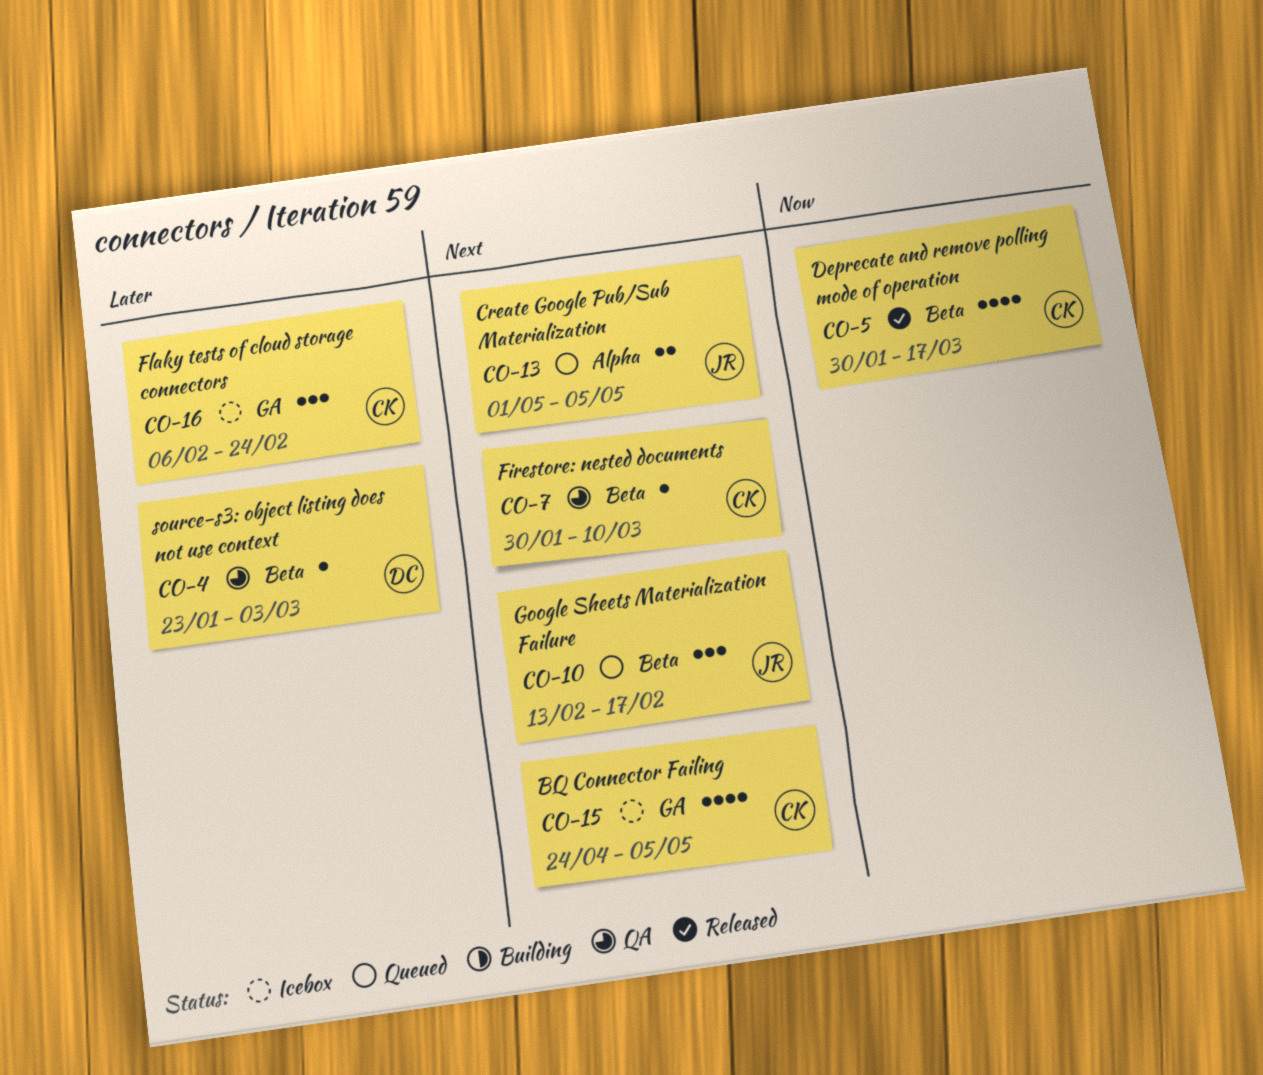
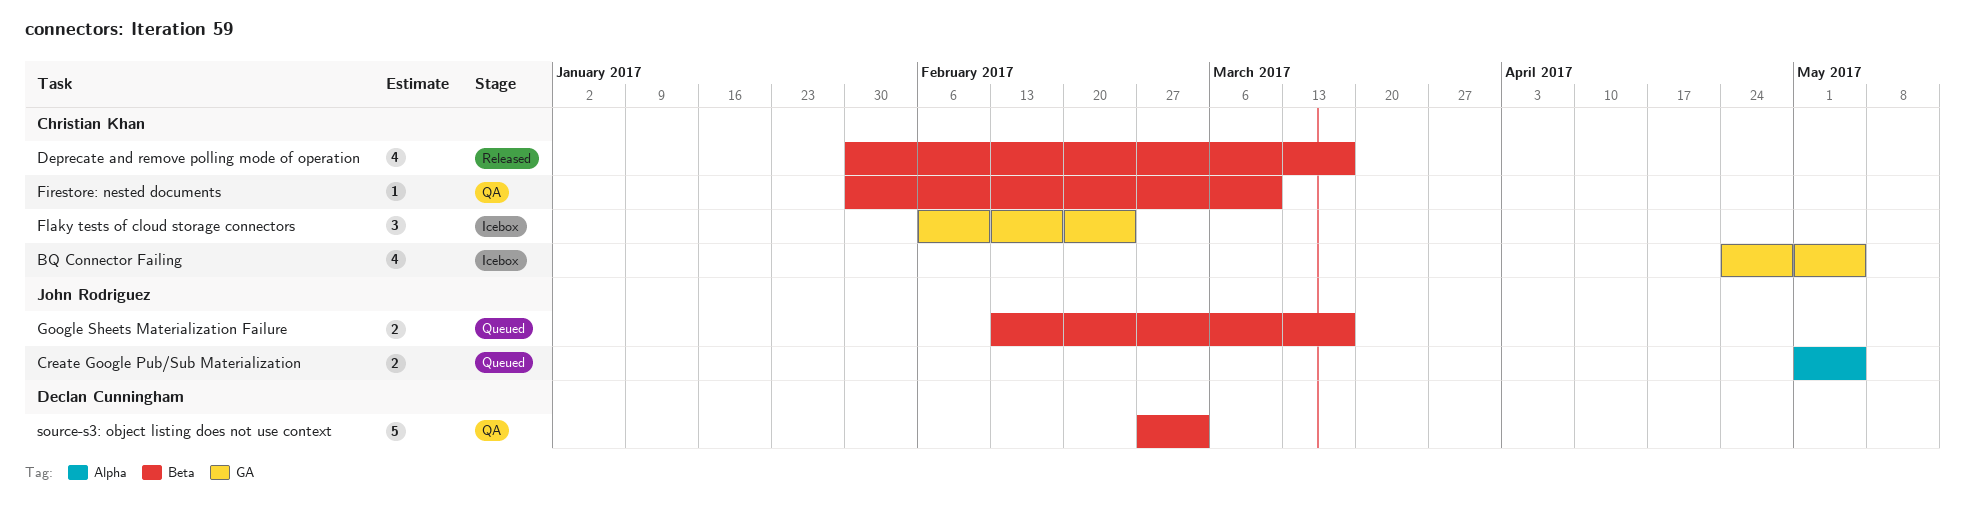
Google Sheets Materialization Failure, estimate: 3 -> 2
Google Sheets Materialization Failure, due: Feb 17 -> Mar 17
source-s3: object listing does not use context, estimate: 1 -> 5
source-s3: object listing does not use context, start: Jan 23 -> Feb 27

